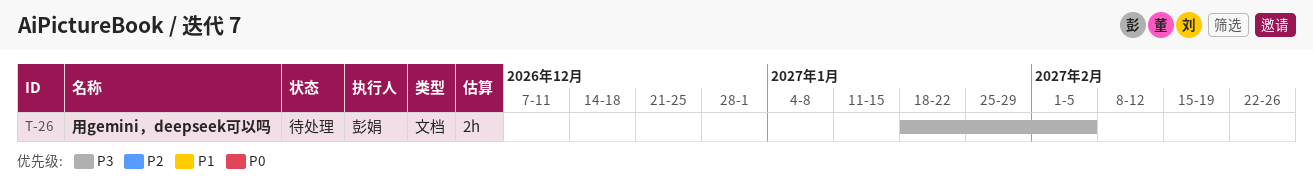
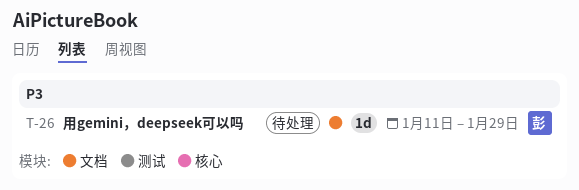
T-26, estimate: 2h -> 1d
T-26, start: Jan 18 -> Jan 11
T-26, due: Feb 5 -> Jan 29

